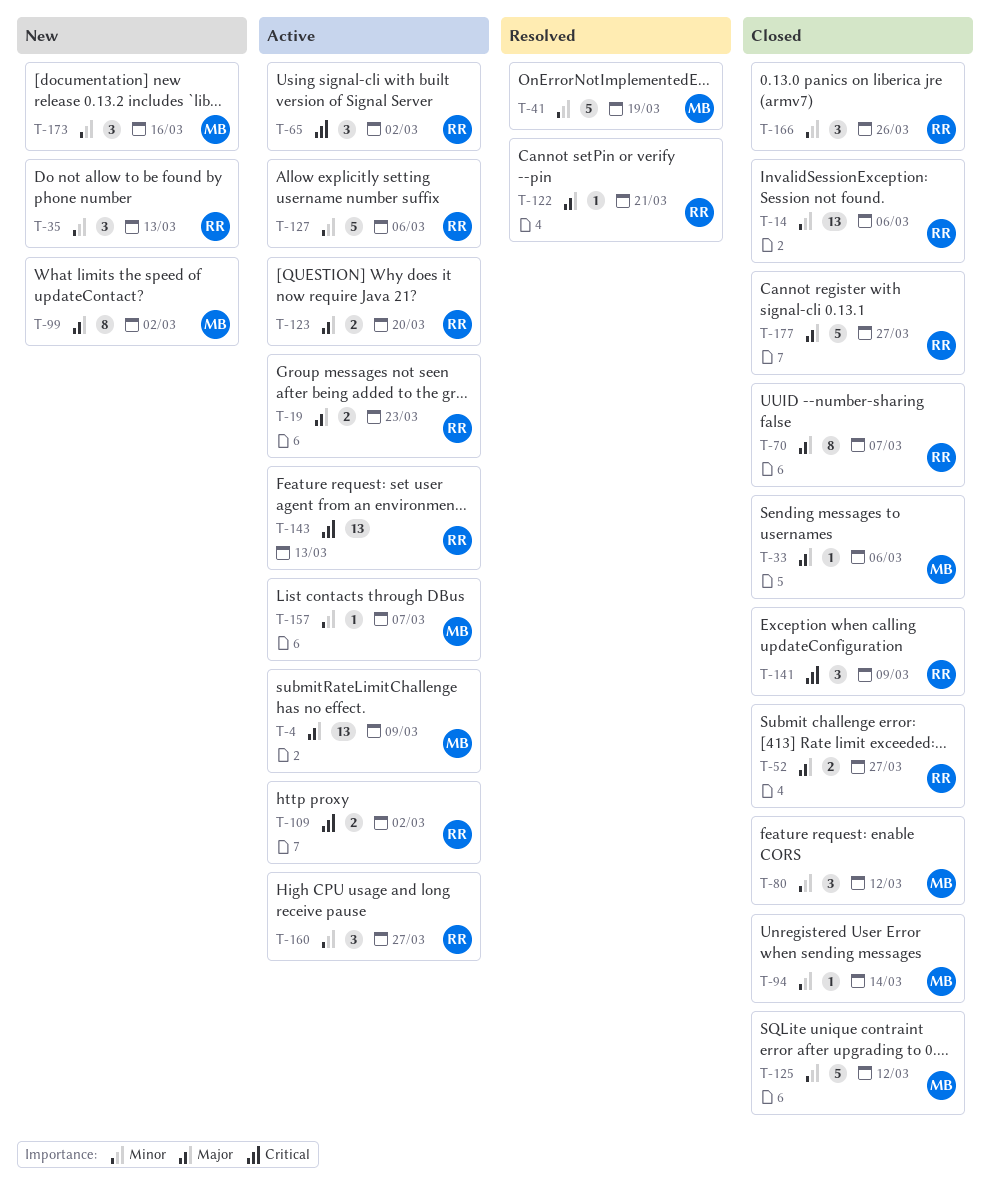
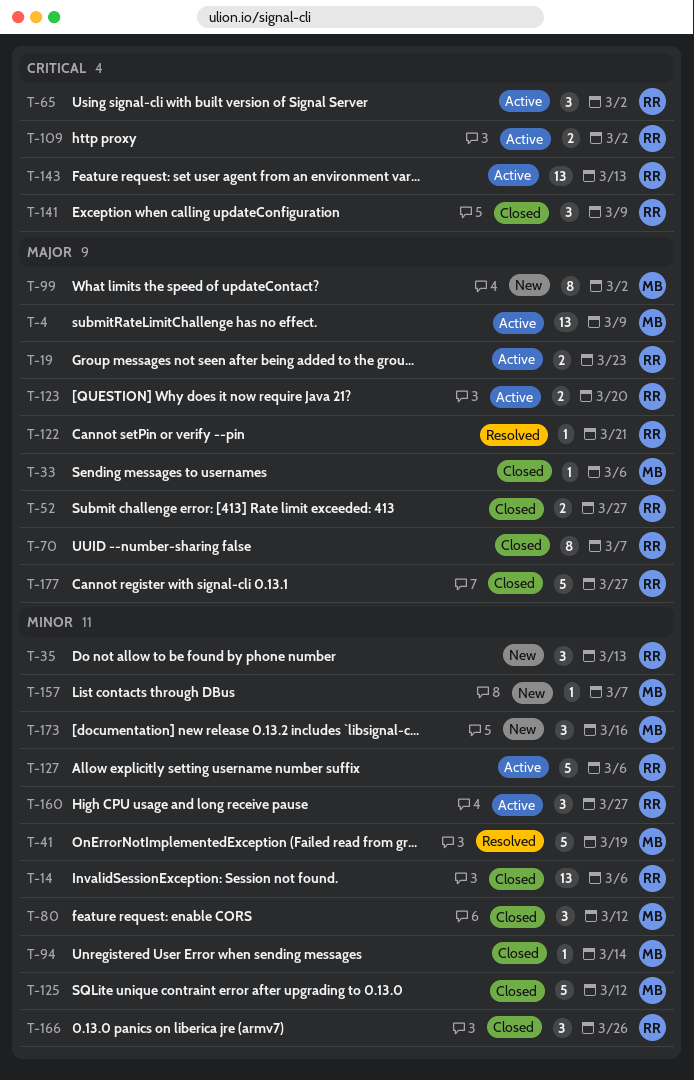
T-157, status: Active -> New

